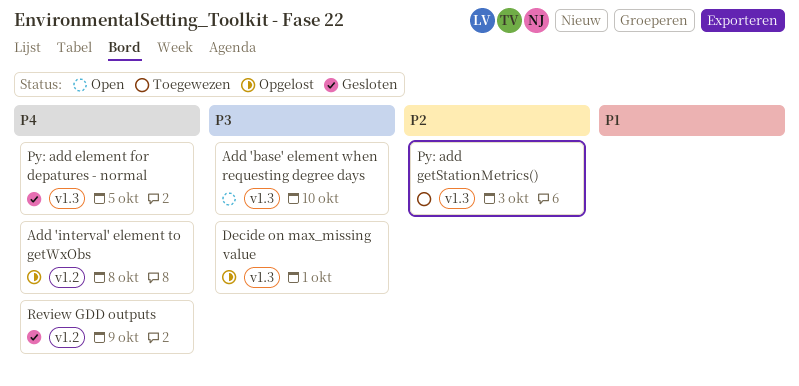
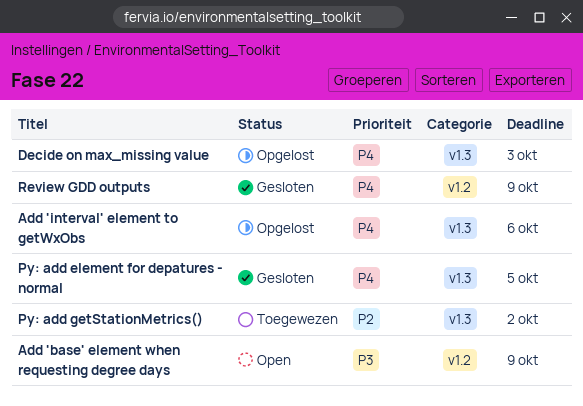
Add 'base' element when requesting degree days, label: v1.3 -> v1.2
Add 'base' element when requesting degree days, due: Oct 10 -> Oct 9
Add 'interval' element to getWxObs, label: v1.2 -> v1.3
Add 'interval' element to getWxObs, due: Oct 8 -> Oct 6
Decide on max_missing value, priority: P3 -> P4
Decide on max_missing value, due: Oct 1 -> Oct 3
Py: add getStationMetrics(), due: Oct 3 -> Oct 2

